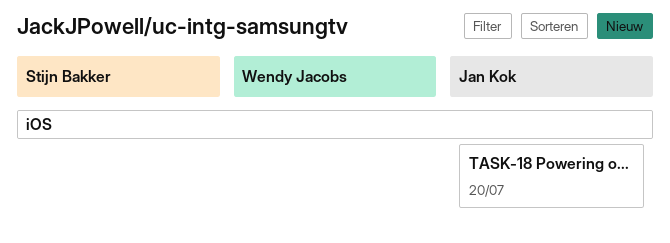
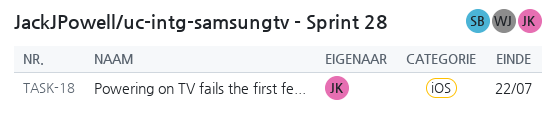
TASK-18, due: Jul 20 -> Jul 22

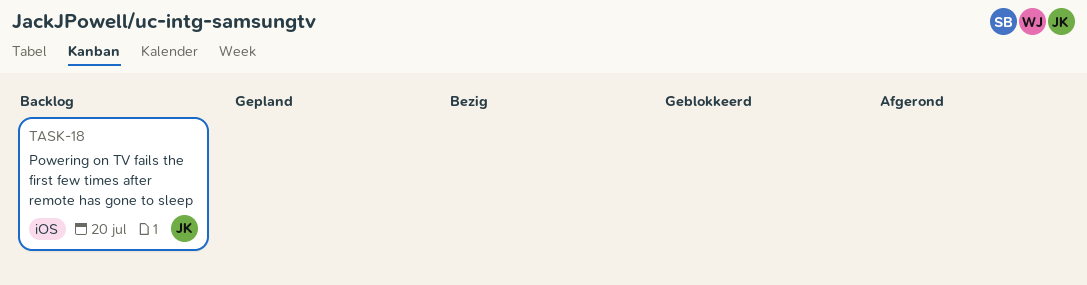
TASK-18, due: Jul 22 -> Jul 20

